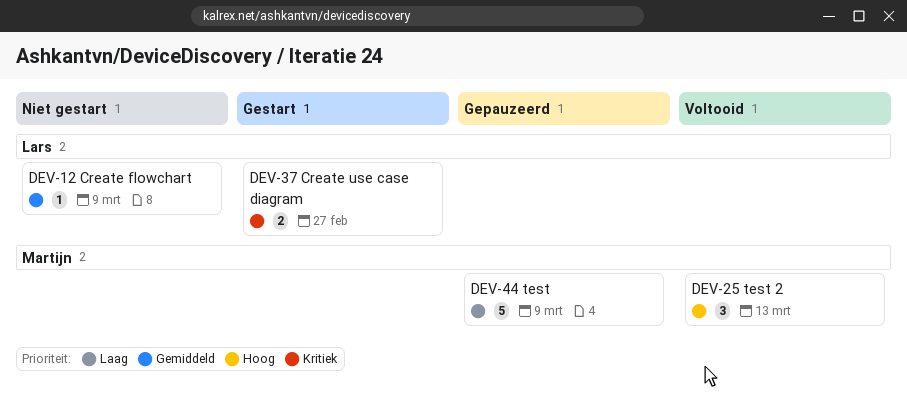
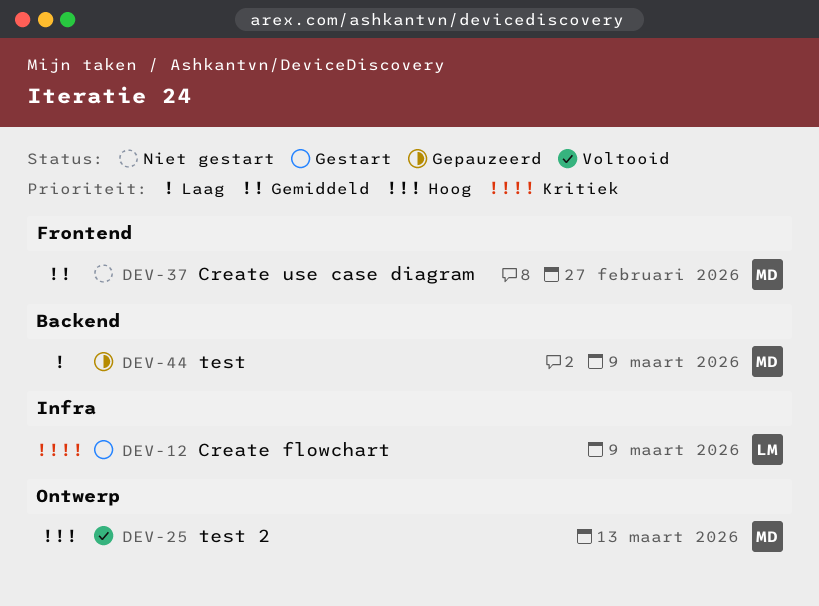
DEV-12, status: Niet gestart -> Gestart
DEV-12, priority: Gemiddeld -> Kritiek
DEV-37, status: Gestart -> Niet gestart
DEV-37, owner: Lars -> Martijn
DEV-37, priority: Kritiek -> Gemiddeld

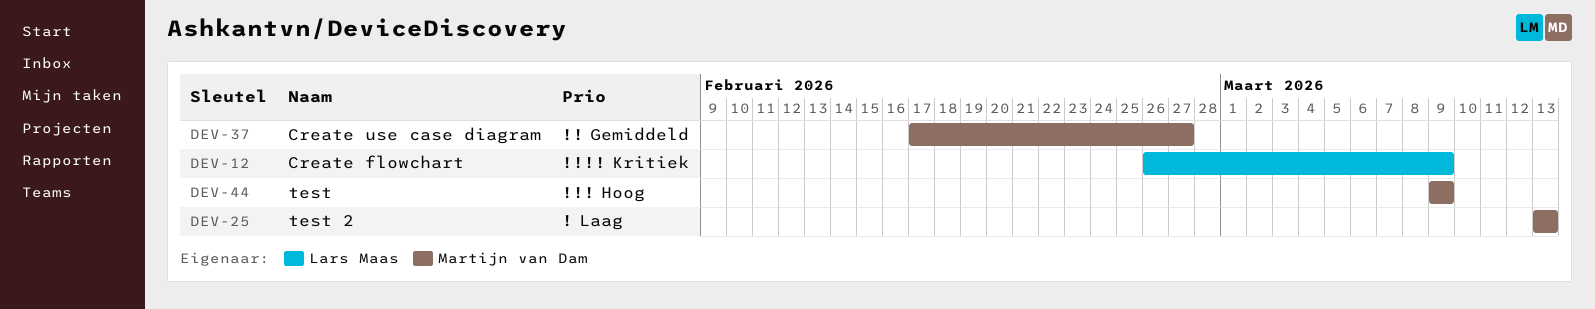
DEV-25, priority: Hoog -> Laag
DEV-44, priority: Laag -> Hoog

